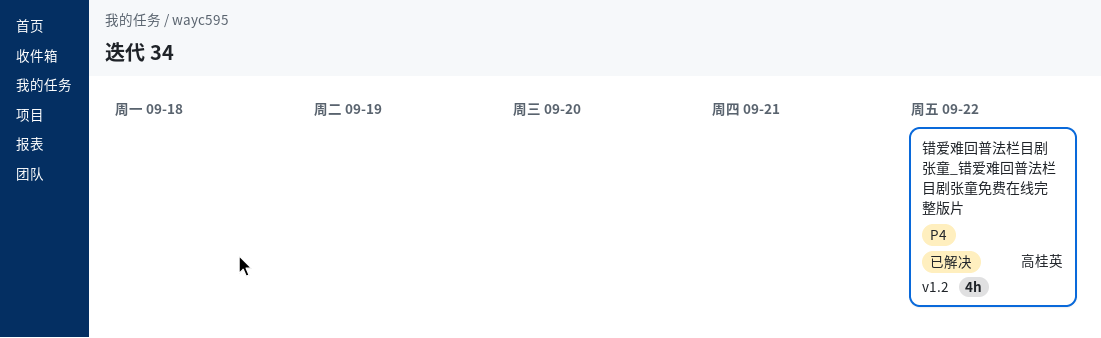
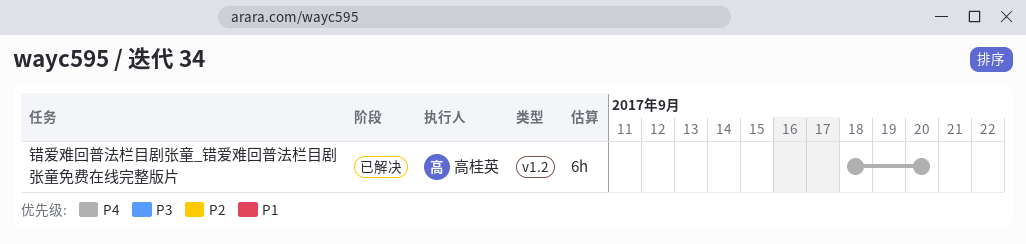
错爱难回普法栏目剧张童_错爱难回普法栏目剧张童免费在线完整版片, estimate: 4h -> 6h
错爱难回普法栏目剧张童_错爱难回普法栏目剧张童免费在线完整版片, due: Sep 22 -> Sep 20

